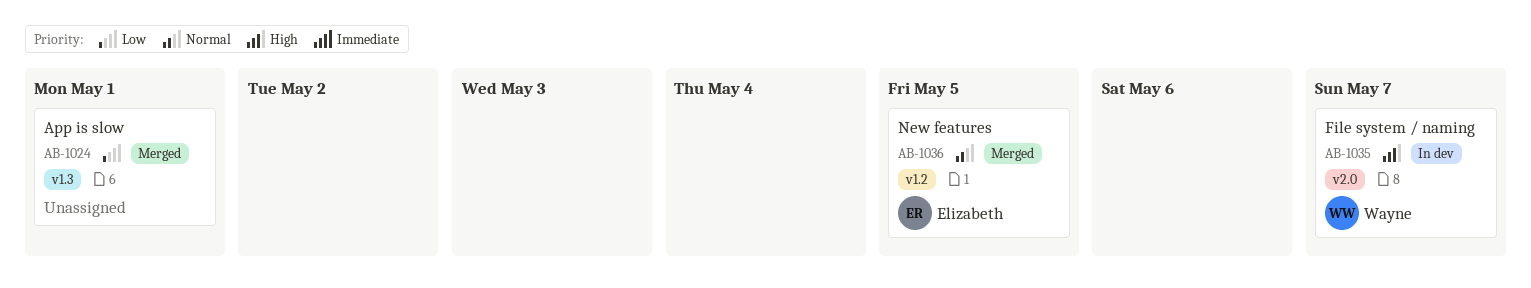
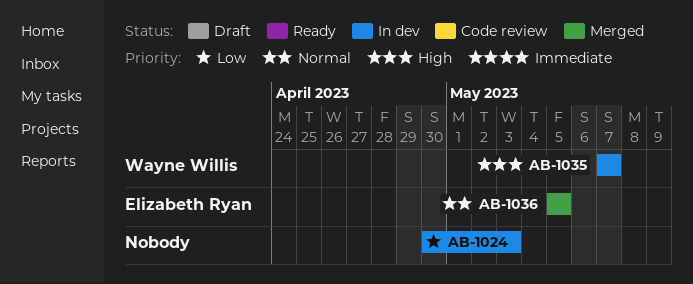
AB-1024, status: Merged -> In dev
AB-1024, due: May 1 -> May 3

